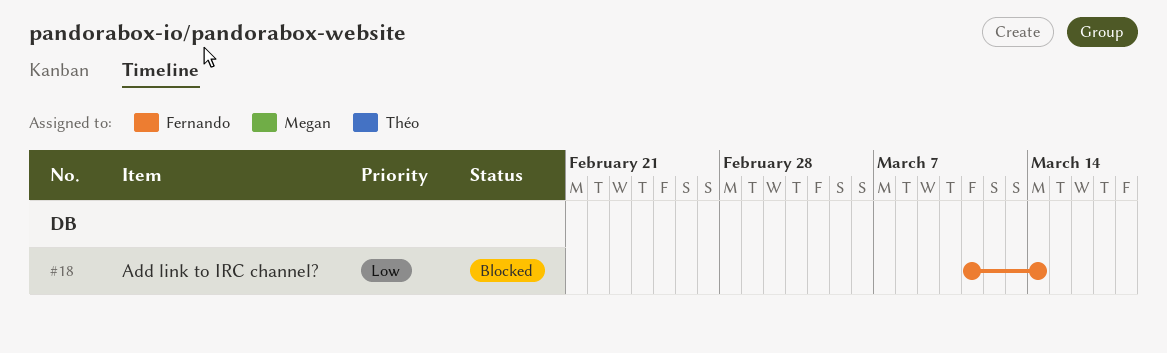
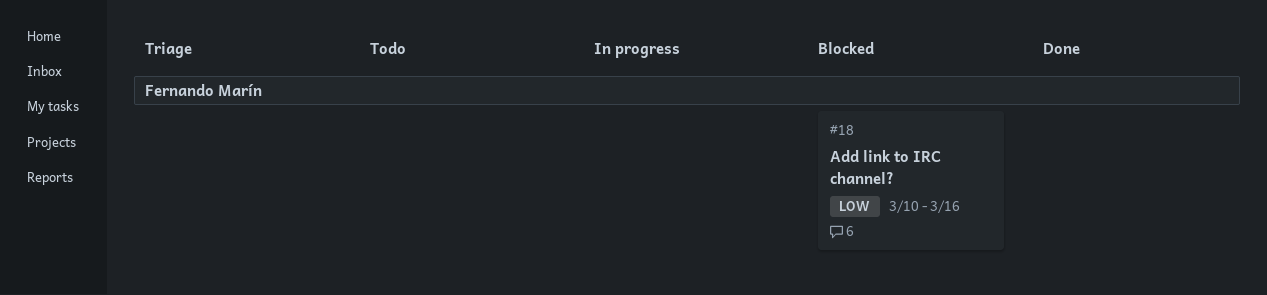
#18, start: Mar 11 -> Mar 10
#18, due: Mar 14 -> Mar 16

